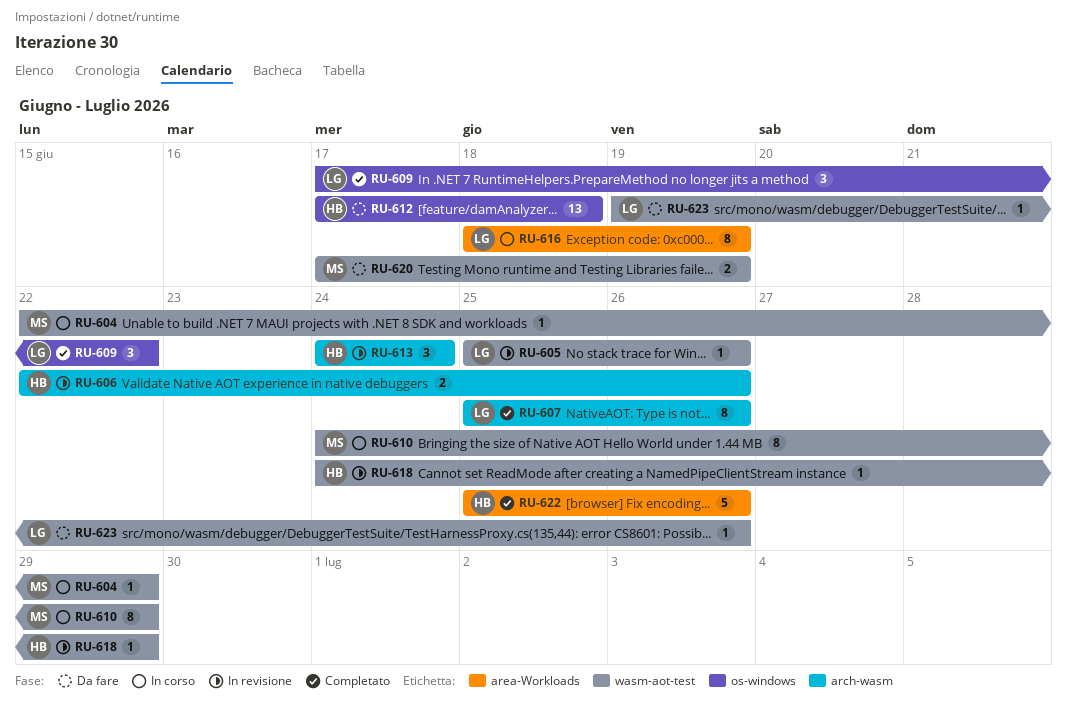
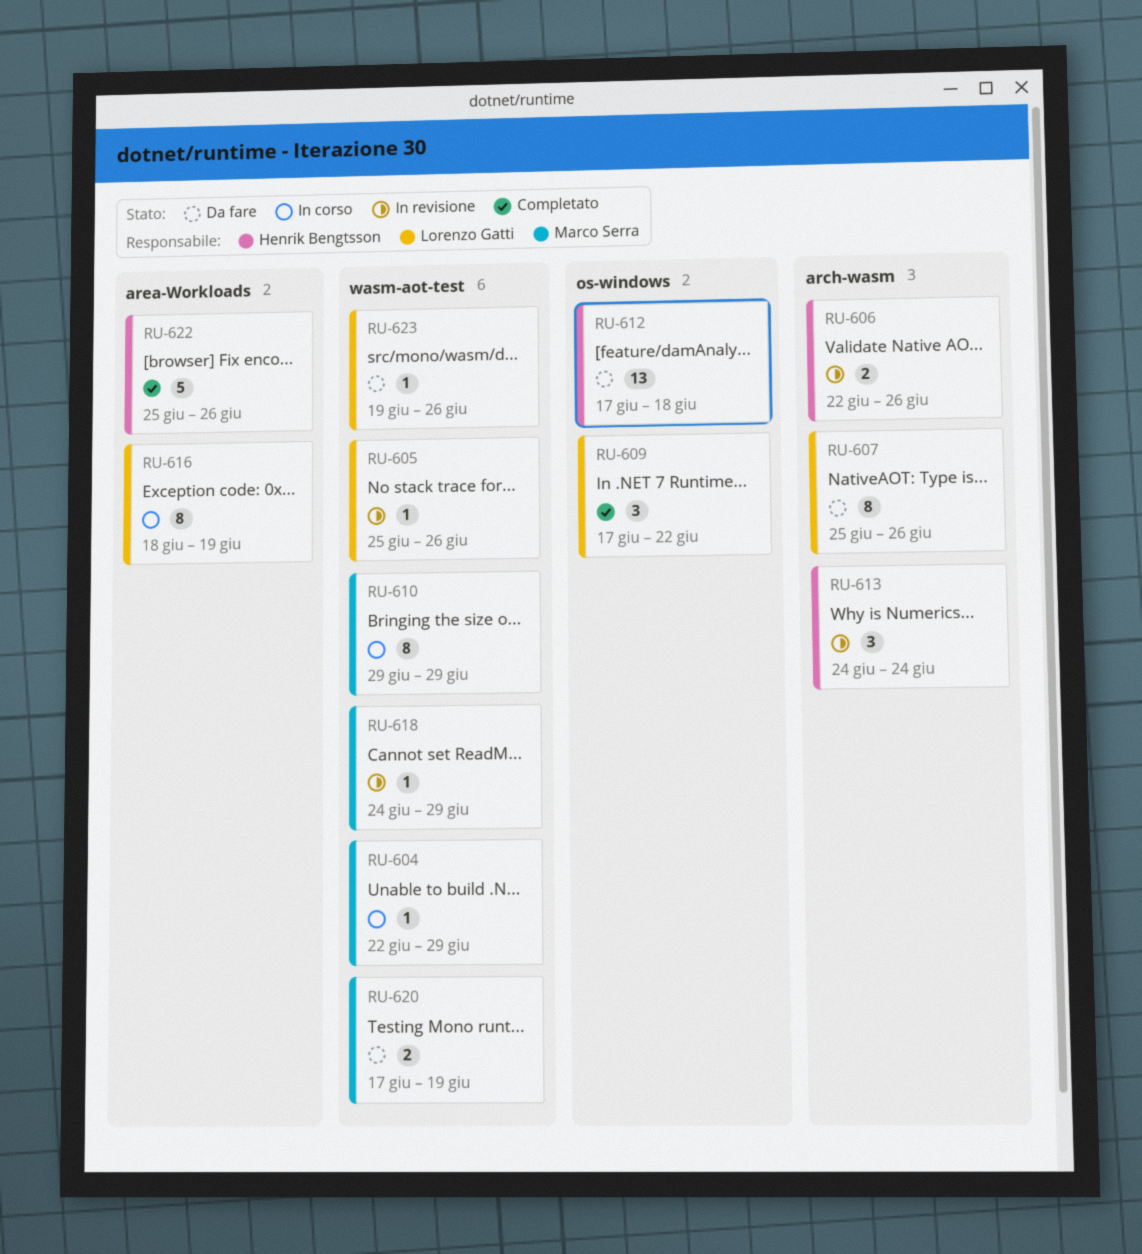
RU-607, status: Completato -> Da fare
RU-610, start: Jun 24 -> Jun 29
RU-618, owner: Henrik Bengtsson -> Marco Serra

